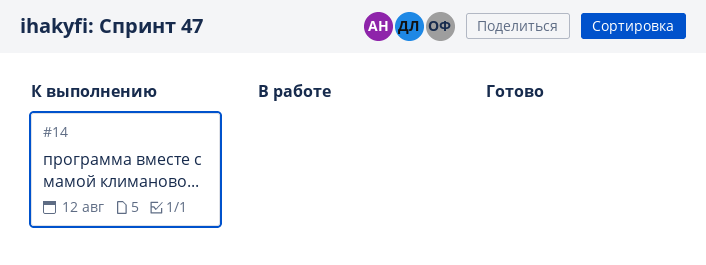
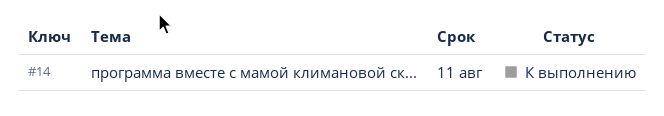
#14, due: Aug 12 -> Aug 11

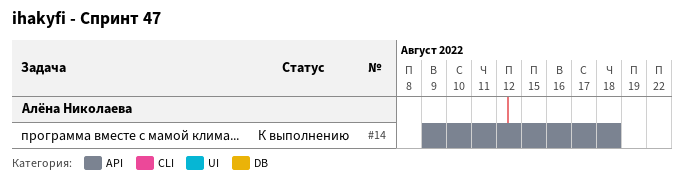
#14, due: Aug 11 -> Aug 18

